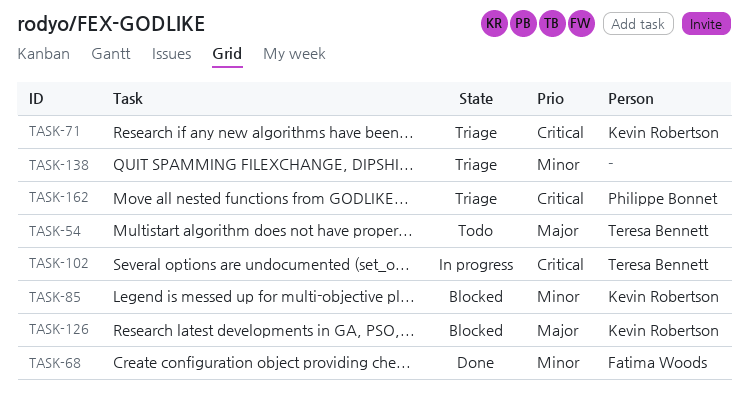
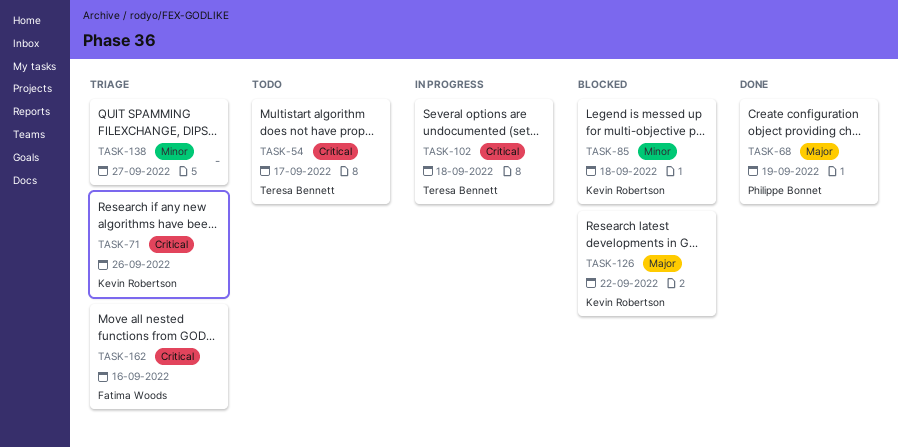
TASK-54, priority: Major -> Critical
TASK-68, owner: Fatima Woods -> Philippe Bonnet
TASK-68, priority: Minor -> Major
TASK-162, owner: Philippe Bonnet -> Fatima Woods

